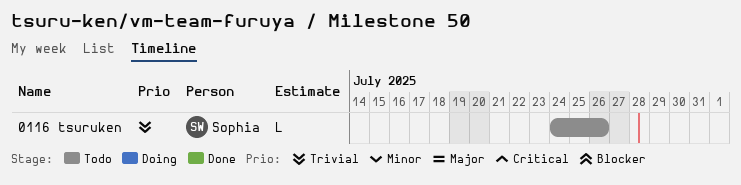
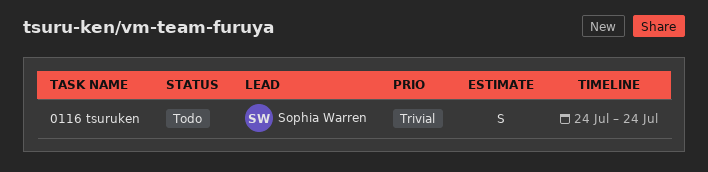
0116 tsuruken, estimate: L -> S
0116 tsuruken, due: Jul 26 -> Jul 24

